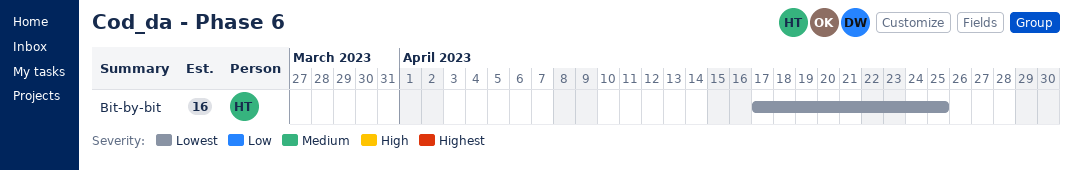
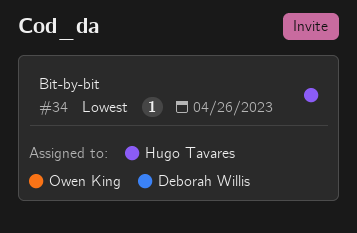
Bit-by-bit, estimate: 16 -> 1
Bit-by-bit, due: Apr 25 -> Apr 26

